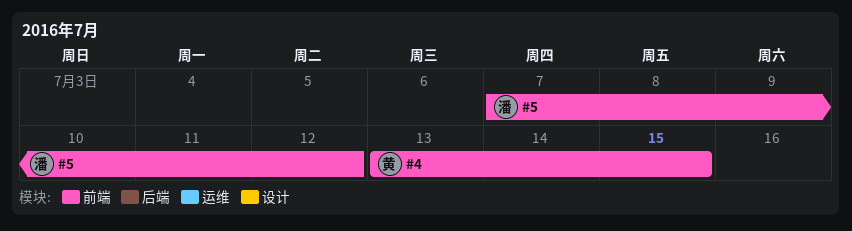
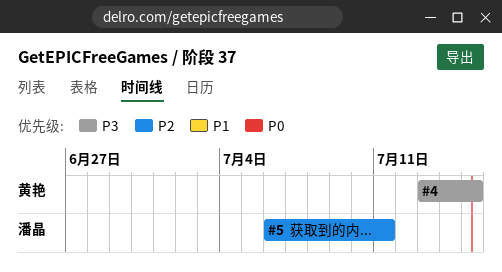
#5, start: Jul 7 -> Jul 6
#5, due: Jul 12 -> Jul 11

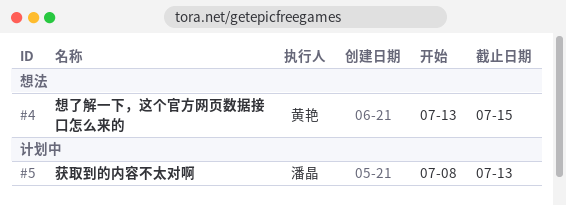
#5, start: Jul 6 -> Jul 8
#5, due: Jul 11 -> Jul 13

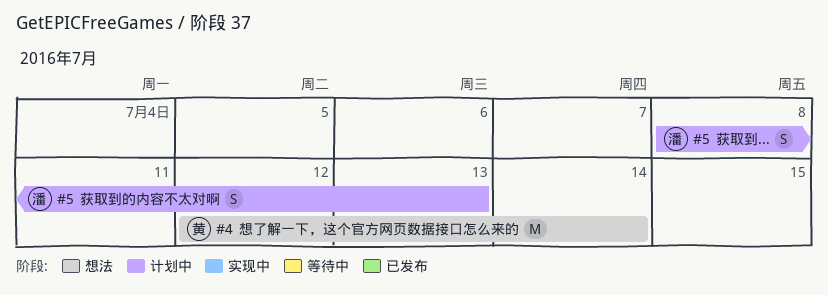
#4, start: Jul 13 -> Jul 12
#4, due: Jul 15 -> Jul 14

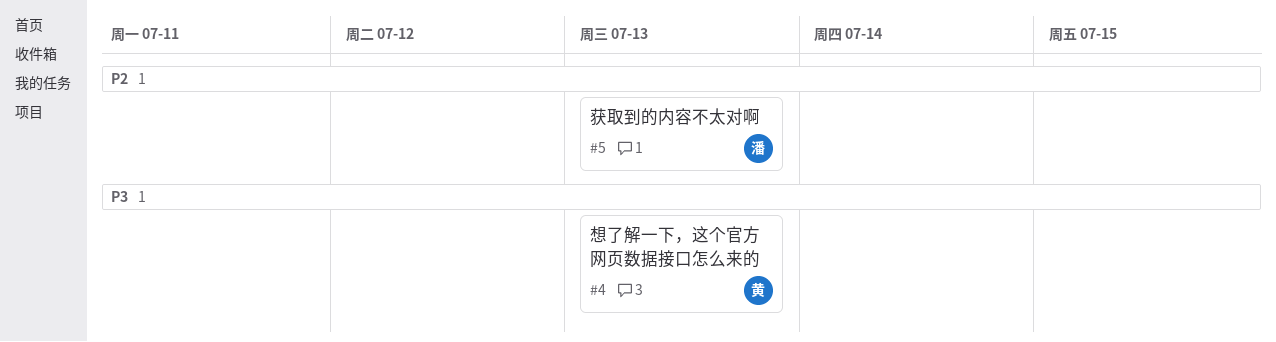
#4, due: Jul 14 -> Jul 13

